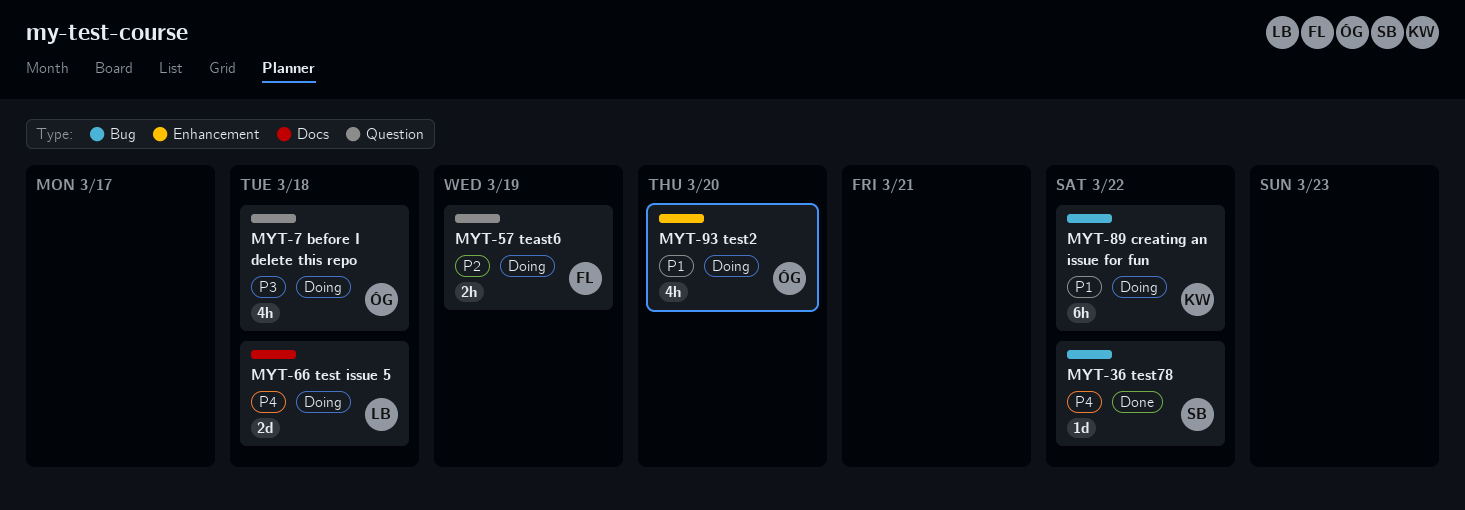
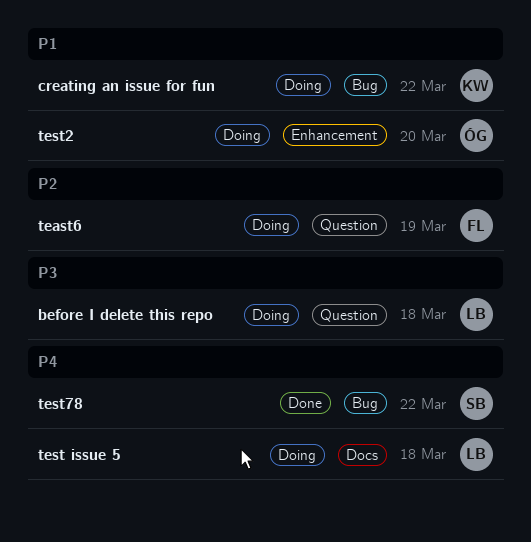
before I delete this repo, owner: ÓG -> LB

